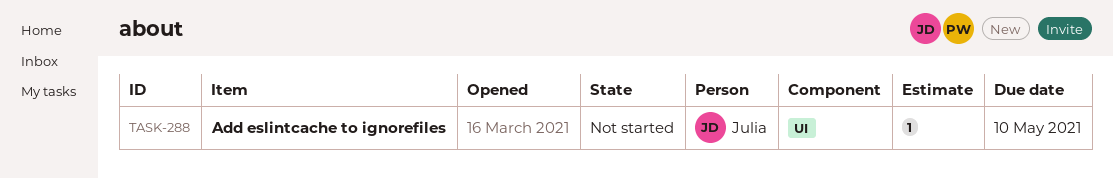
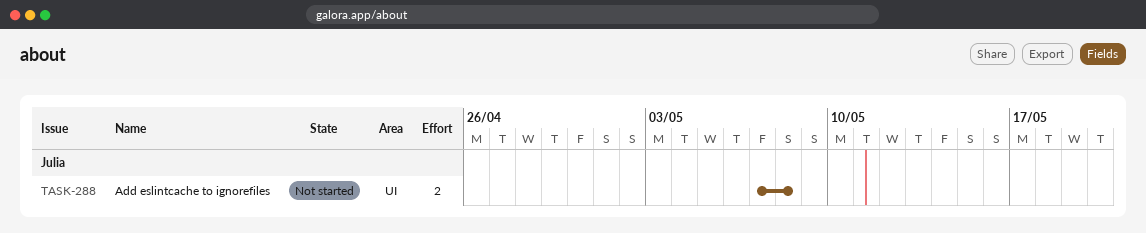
TASK-288, estimate: 1 -> 2
TASK-288, due: May 10 -> May 8

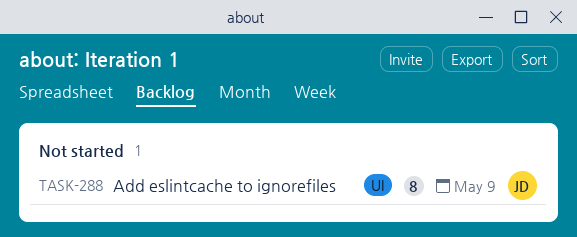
TASK-288, estimate: 2 -> 8
TASK-288, due: May 8 -> May 9

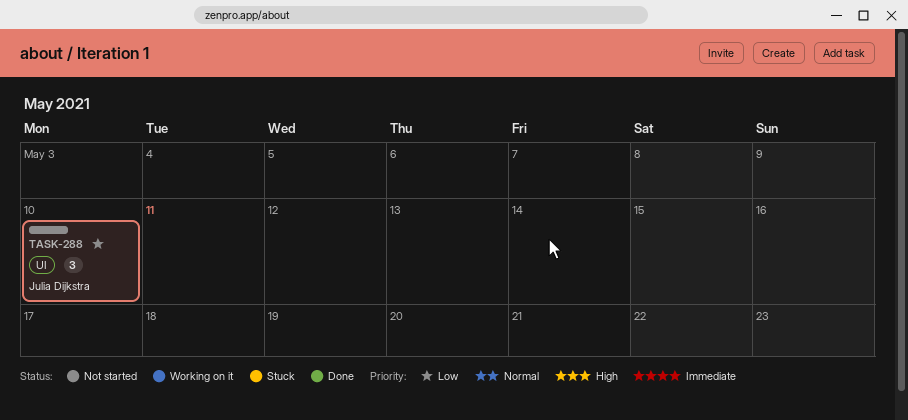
TASK-288, estimate: 8 -> 3
TASK-288, due: May 9 -> May 10

